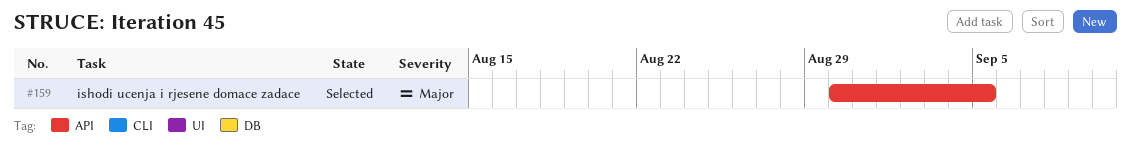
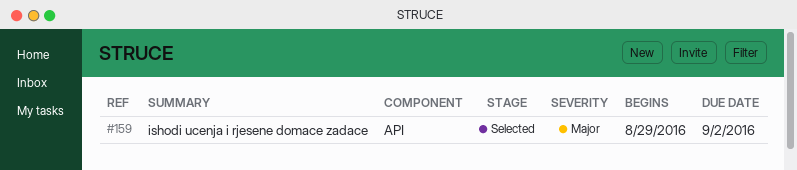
#159, start: Aug 30 -> Aug 29
#159, due: Sep 5 -> Sep 2

